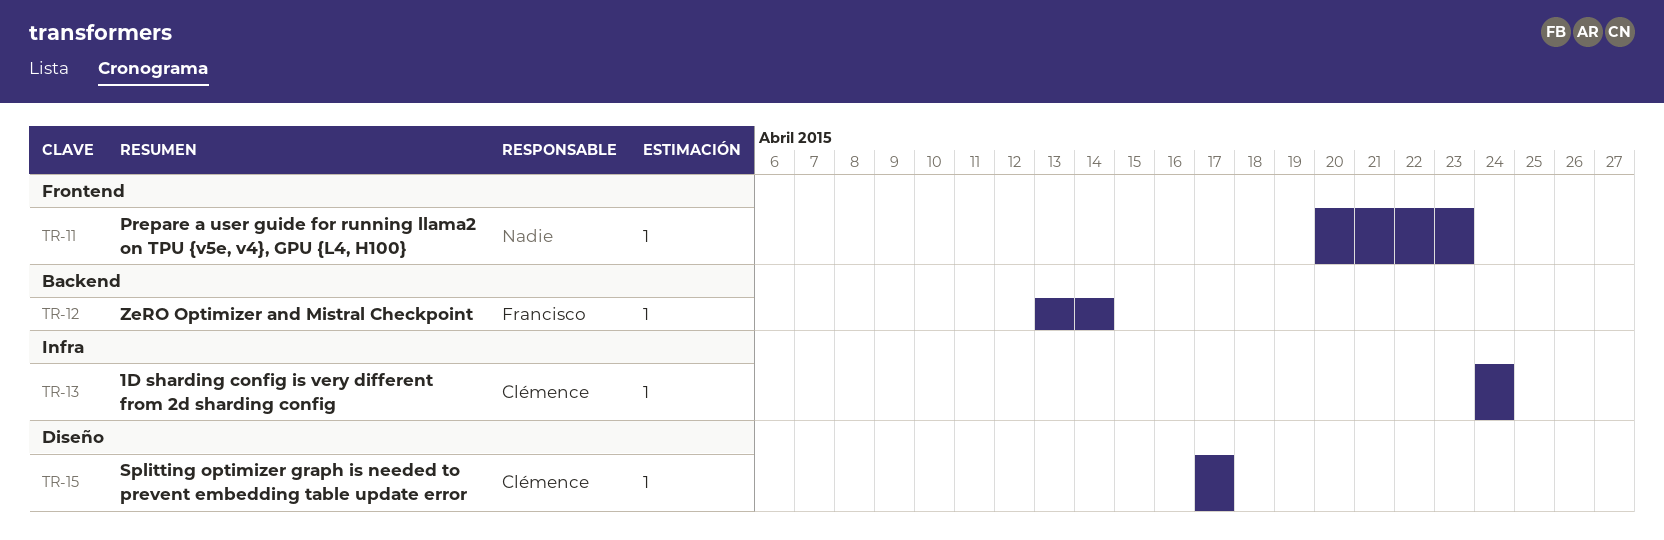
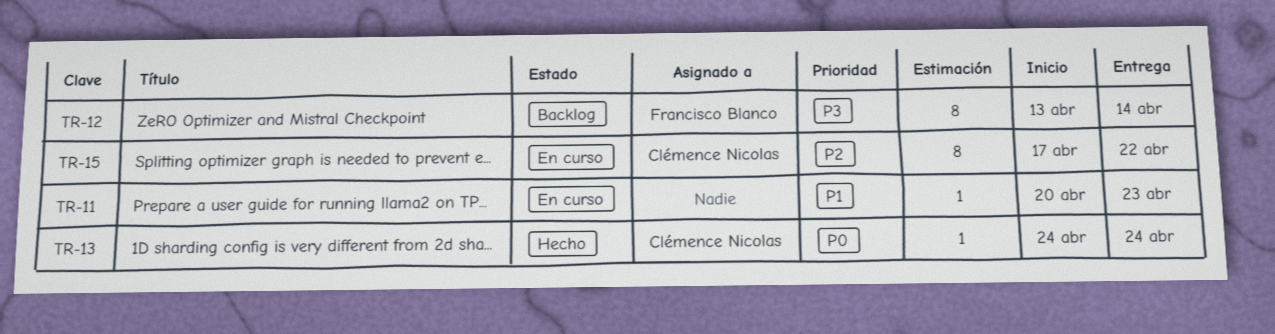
TR-12, estimate: 1 -> 8
TR-15, estimate: 1 -> 8
TR-15, due: Apr 17 -> Apr 22

